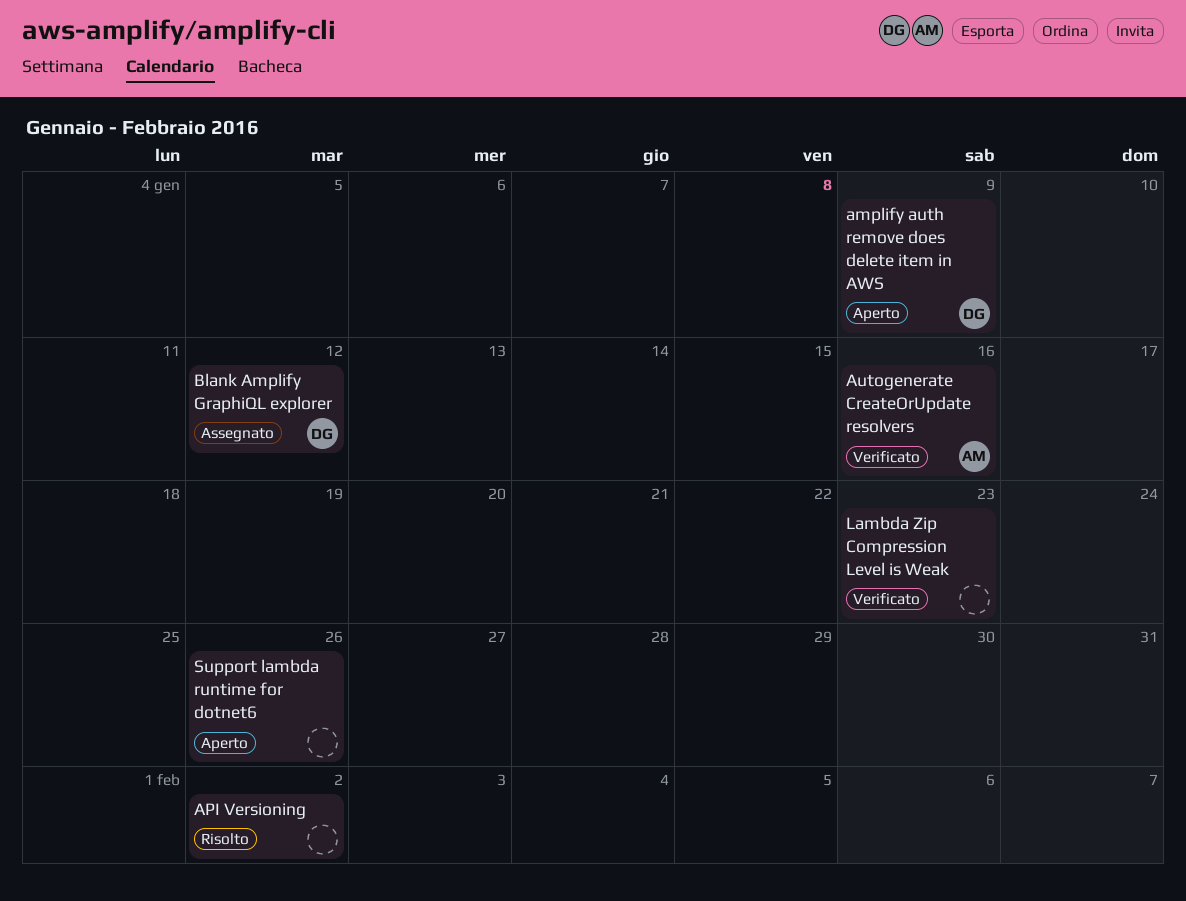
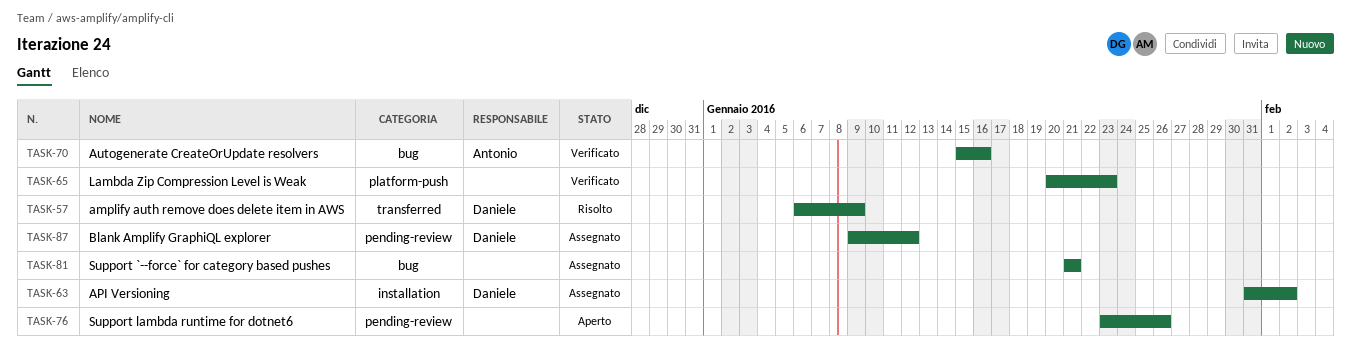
amplify auth remove does delete item in AWS, status: Aperto -> Risolto
API Versioning, status: Risolto -> Assegnato
API Versioning, owner: none -> Daniele
Support `--force` for category based pushes: none -> present

